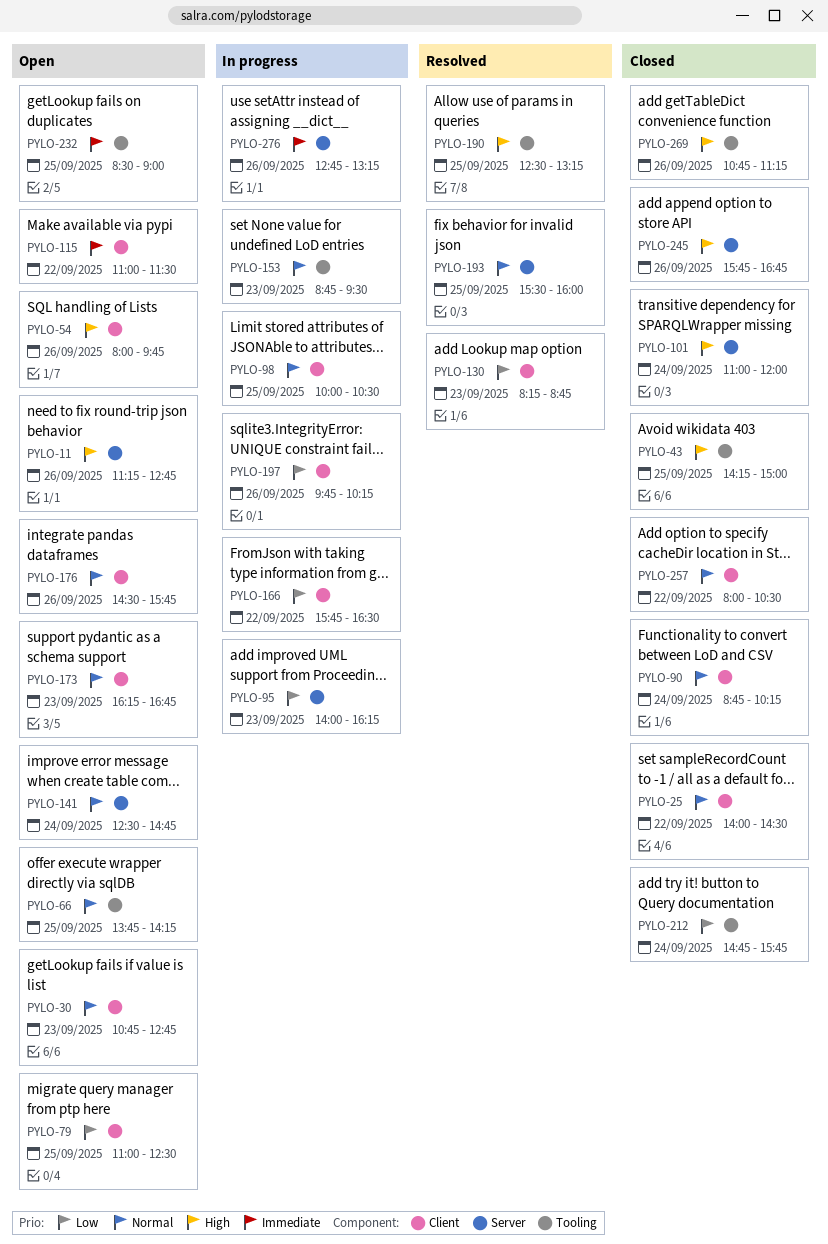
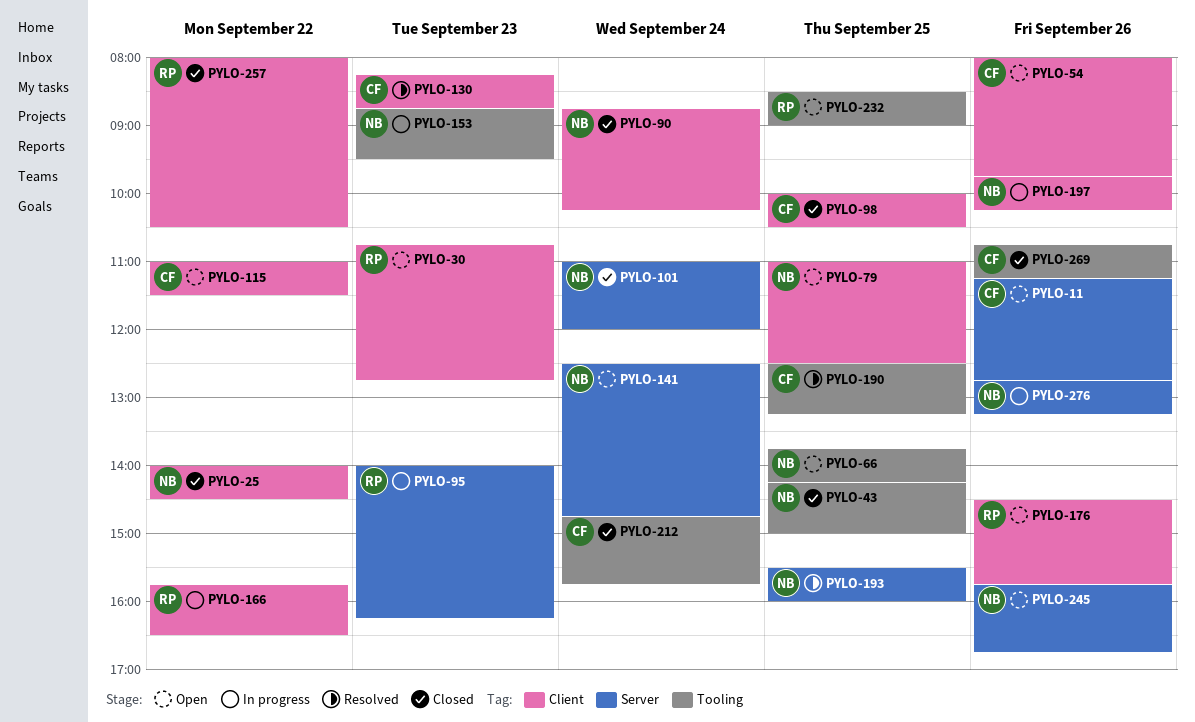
PYLO-98, status: In progress -> Closed
PYLO-173: present -> none
PYLO-245, status: Closed -> Open

